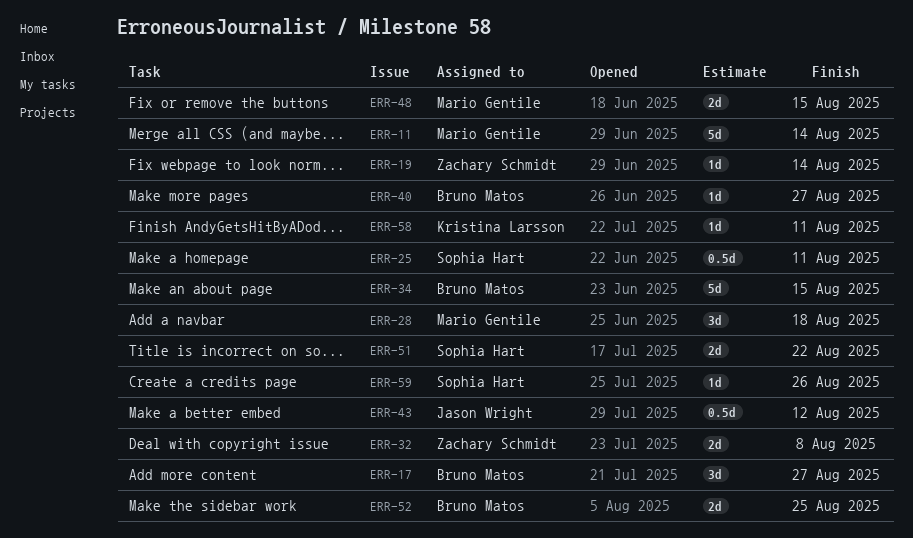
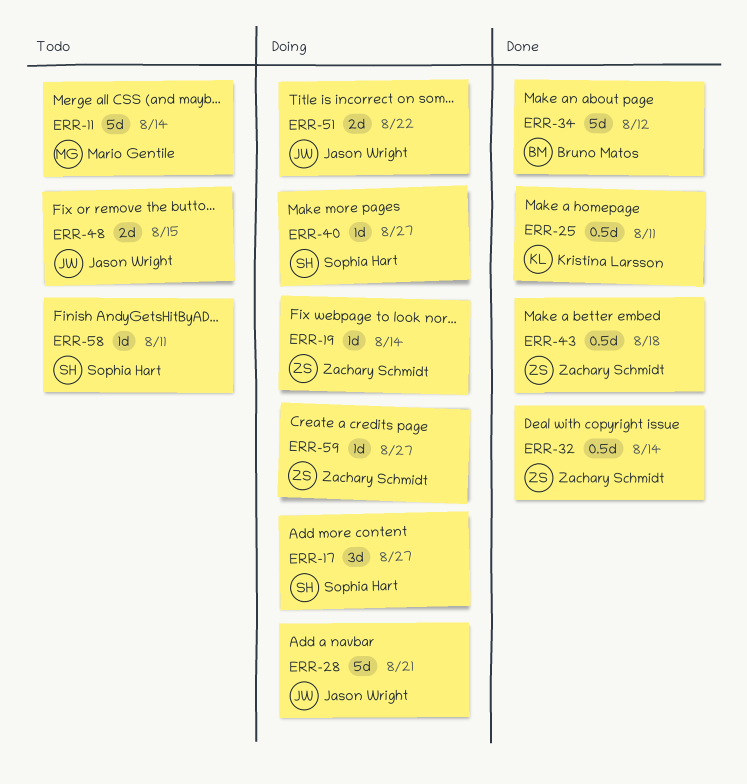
ERR-17, owner: Bruno Matos -> Sophia Hart
ERR-25, owner: Sophia Hart -> Kristina Larsson
ERR-28, owner: Mario Gentile -> Jason Wright
ERR-28, estimate: 3d -> 5d
ERR-28, due: Aug 18 -> Aug 21
ERR-32, estimate: 2d -> 0.5d
ERR-32, due: Aug 8 -> Aug 14
ERR-34, due: Aug 15 -> Aug 12
ERR-40, owner: Bruno Matos -> Sophia Hart
ERR-43, owner: Jason Wright -> Zachary Schmidt
ERR-43, due: Aug 12 -> Aug 18
ERR-48, owner: Mario Gentile -> Jason Wright
ERR-51, owner: Sophia Hart -> Jason Wright
ERR-52: present -> none
ERR-58, owner: Kristina Larsson -> Sophia Hart
ERR-59, owner: Sophia Hart -> Zachary Schmidt
ERR-59, due: Aug 26 -> Aug 27

